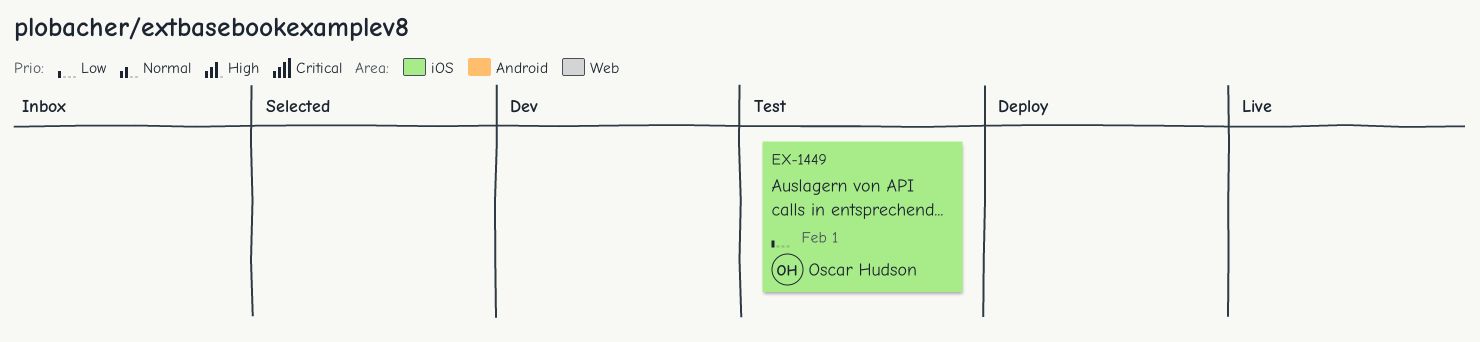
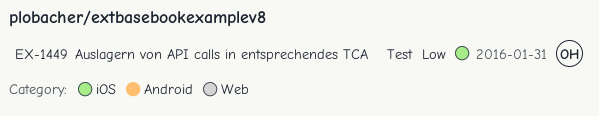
EX-1449, due: Feb 1 -> Jan 31

